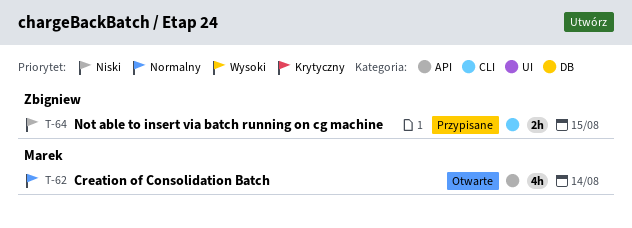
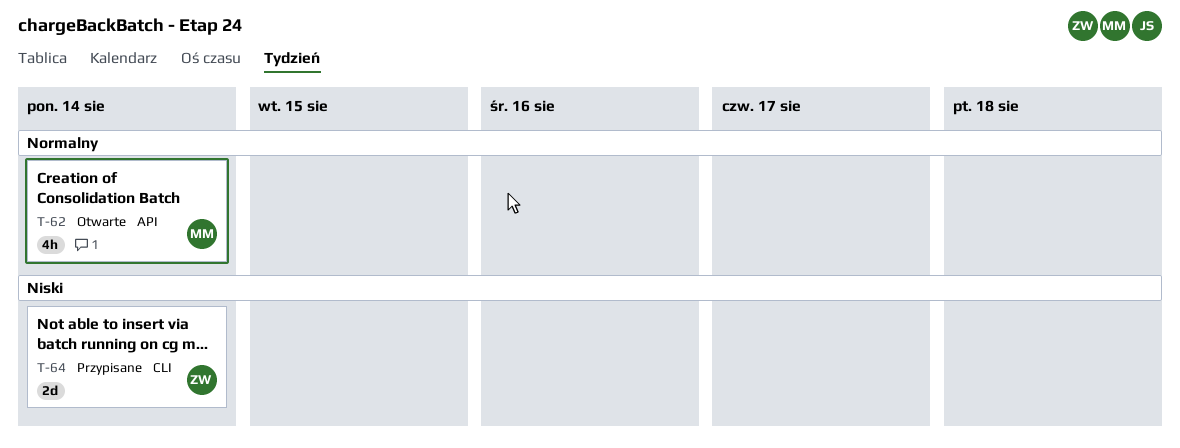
T-64, estimate: 2h -> 2d
T-64, due: Aug 15 -> Aug 14

